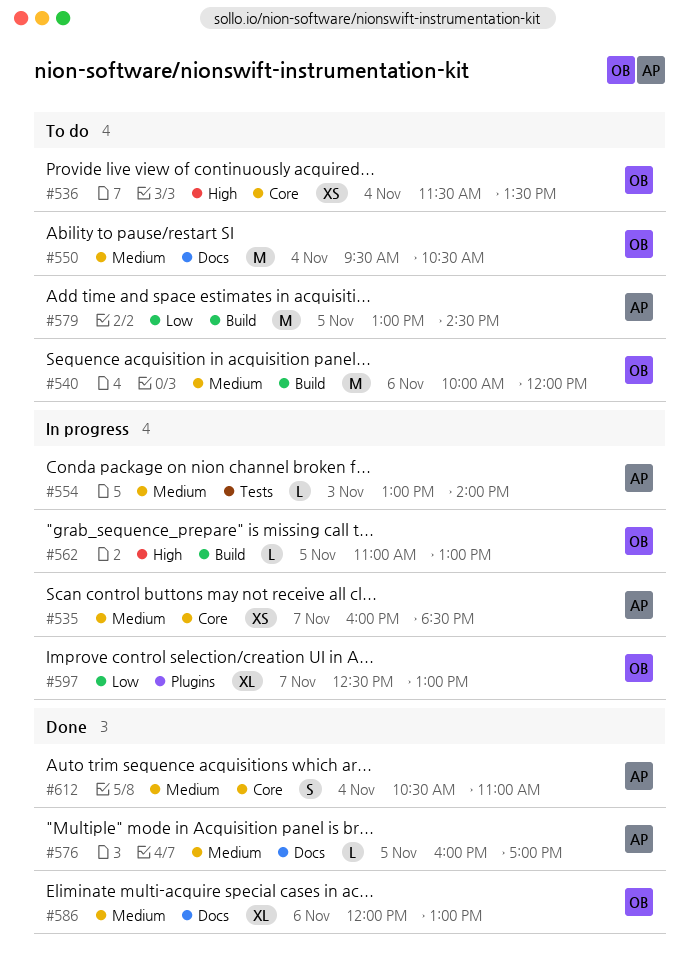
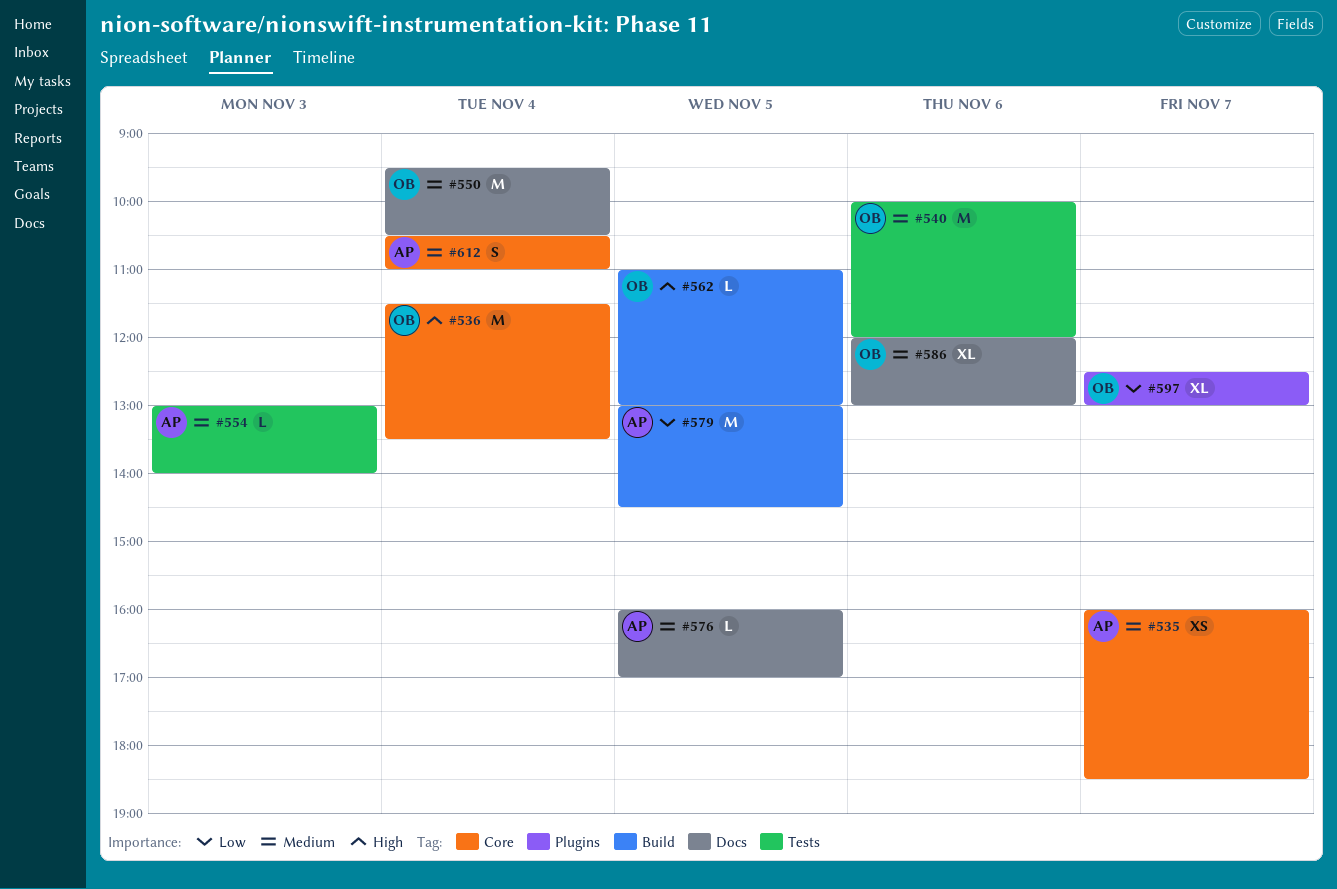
#536, estimate: XS -> M
#540, label: Build -> Tests

